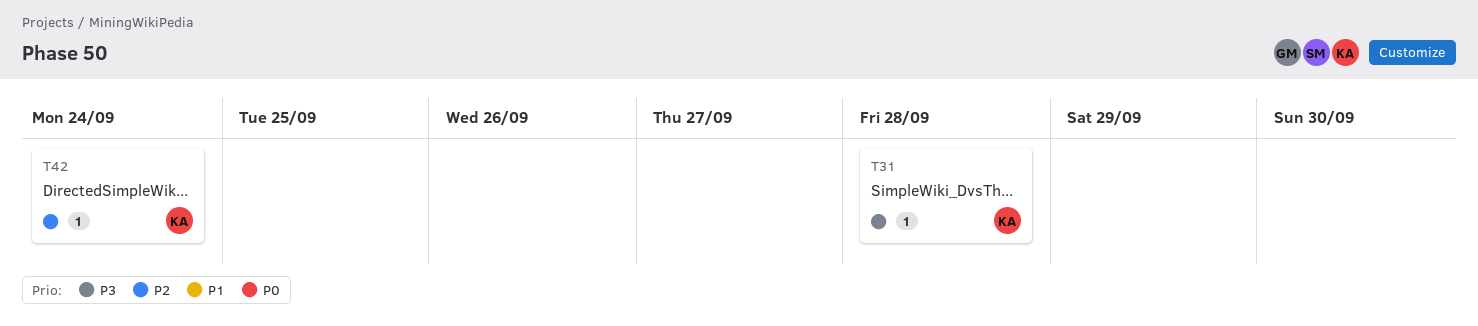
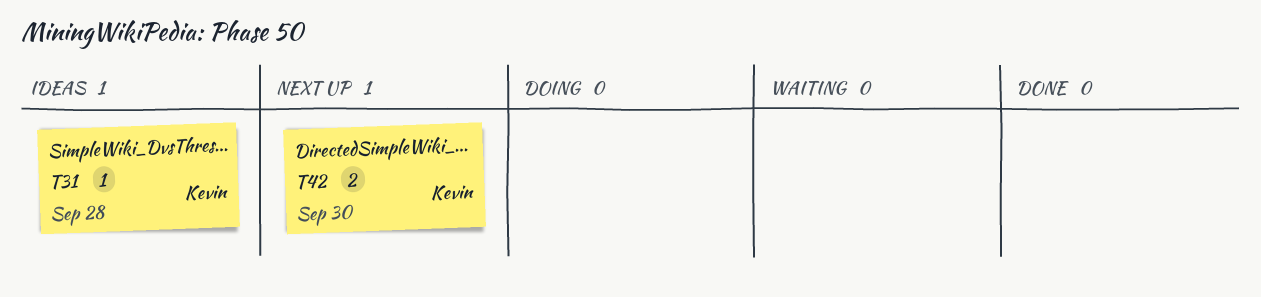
T42, estimate: 1 -> 2
T42, due: Sep 24 -> Sep 30

